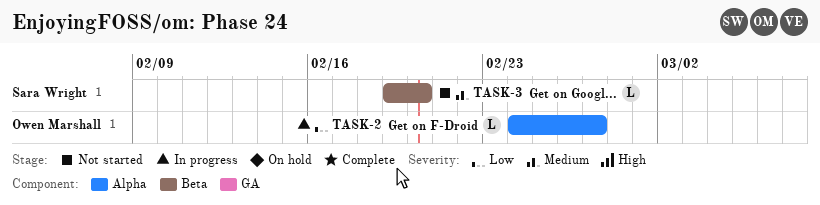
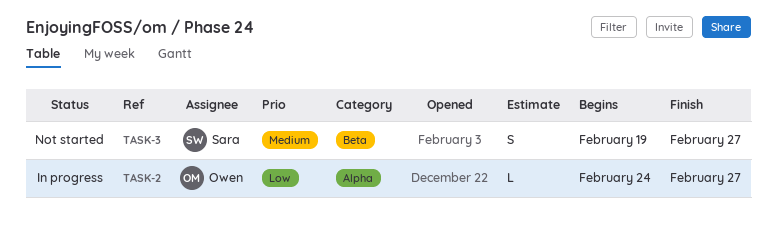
TASK-3, estimate: L -> S
TASK-3, due: Feb 20 -> Feb 27

